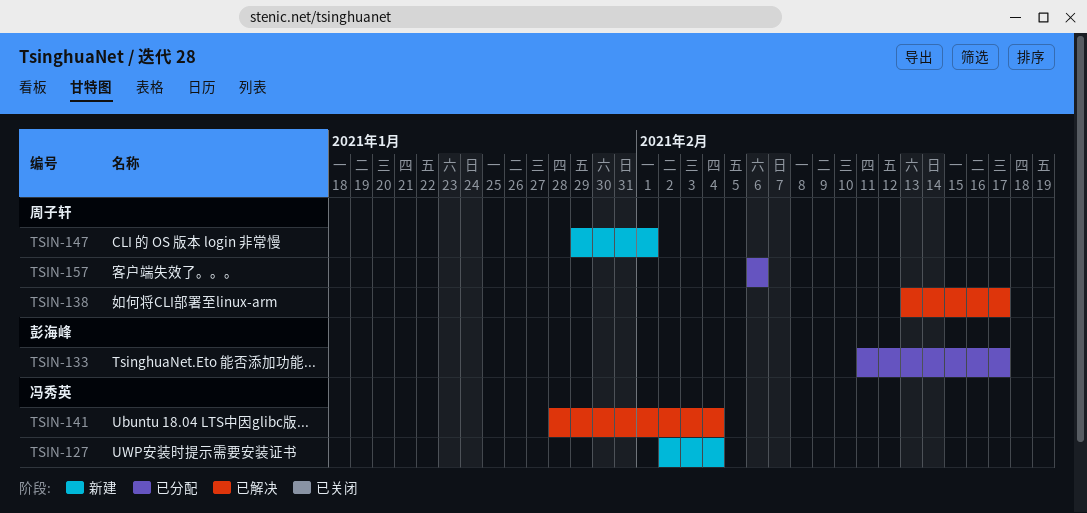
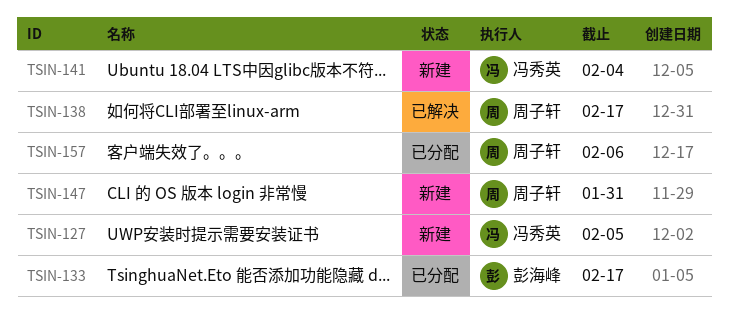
TSIN-127, due: Feb 4 -> Feb 5
TSIN-141, status: 已解决 -> 新建
TSIN-147, due: Feb 1 -> Jan 31

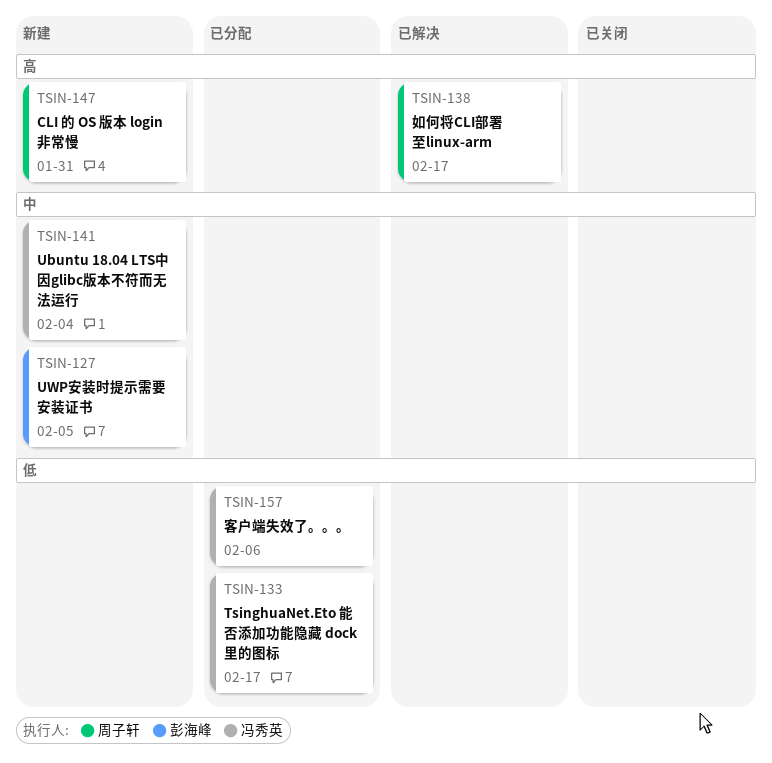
TSIN-127, owner: 冯秀英 -> 彭海峰
TSIN-133, owner: 彭海峰 -> 冯秀英
TSIN-157, owner: 周子轩 -> 冯秀英

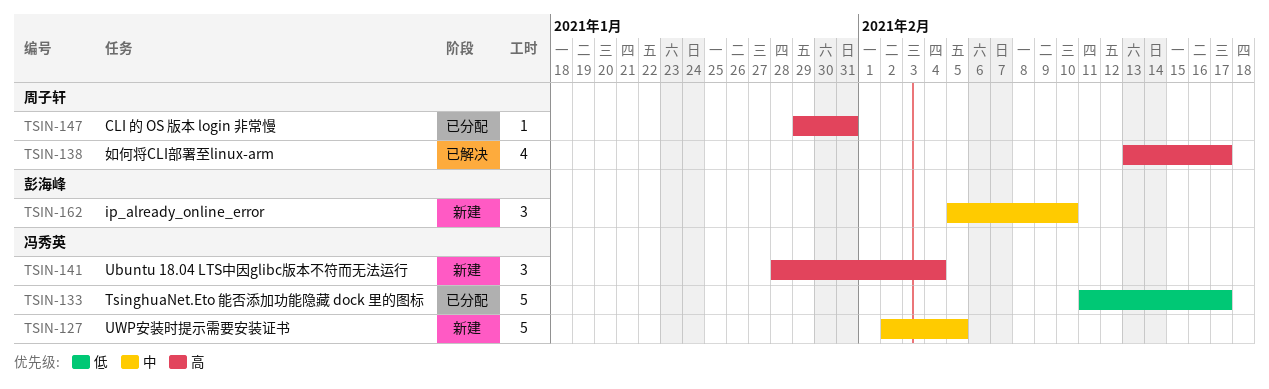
TSIN-127, owner: 彭海峰 -> 冯秀英
TSIN-141, priority: 中 -> 高
TSIN-147, status: 新建 -> 已分配
TSIN-157: present -> none
TSIN-162: none -> present

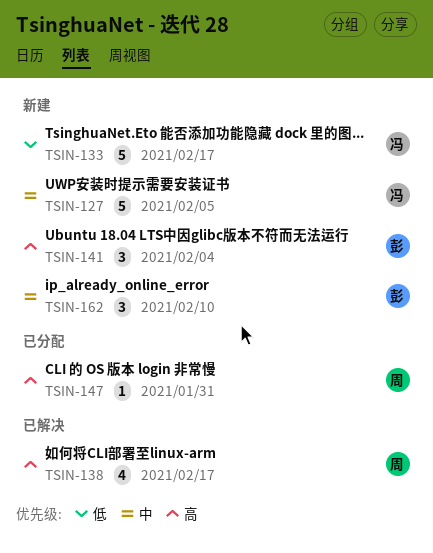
TSIN-133, status: 已分配 -> 新建
TSIN-141, owner: 冯秀英 -> 彭海峰

